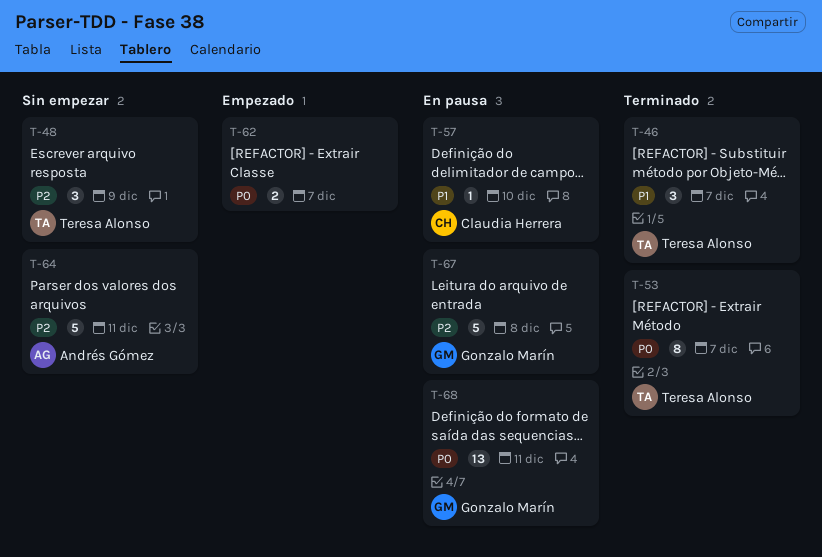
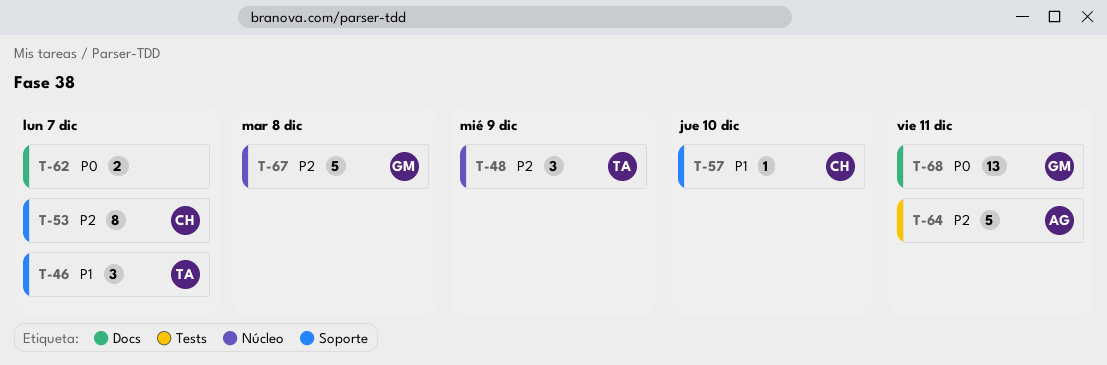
T-53, owner: Teresa Alonso -> Claudia Herrera
T-53, priority: P0 -> P2

